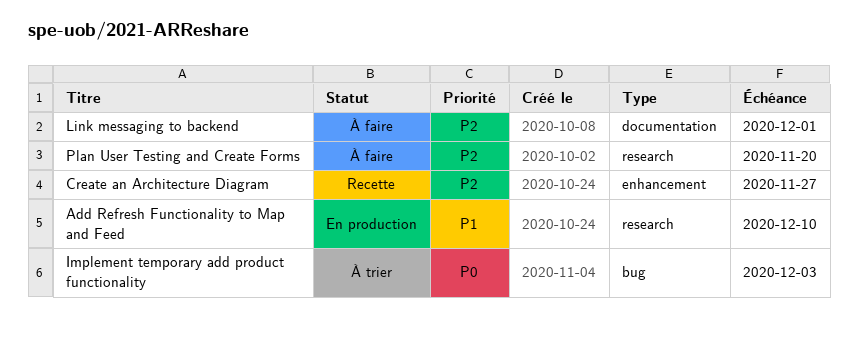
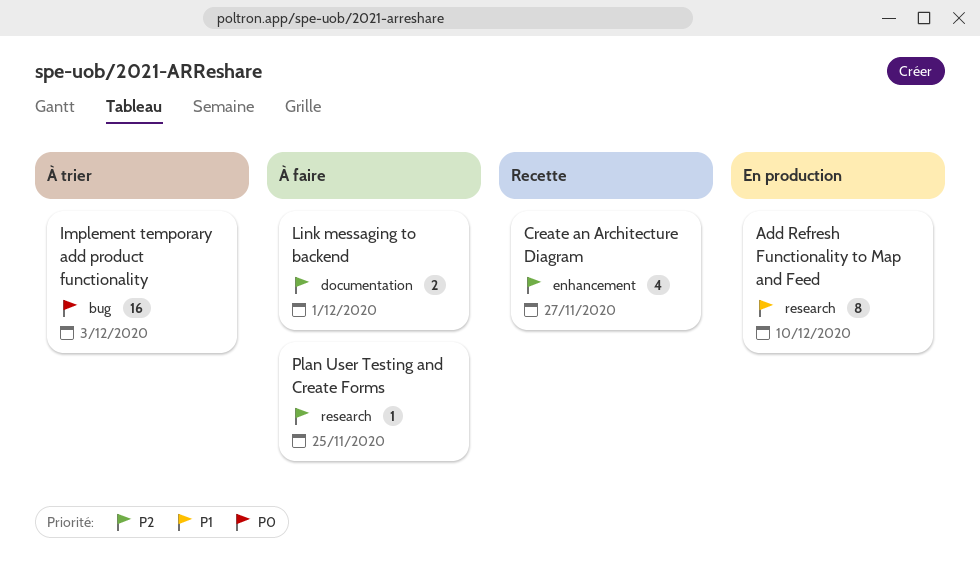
Plan User Testing and Create Forms, due: Nov 20 -> Nov 25

